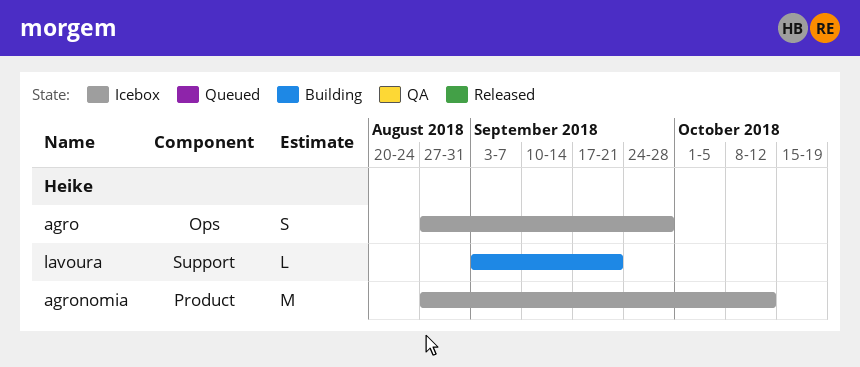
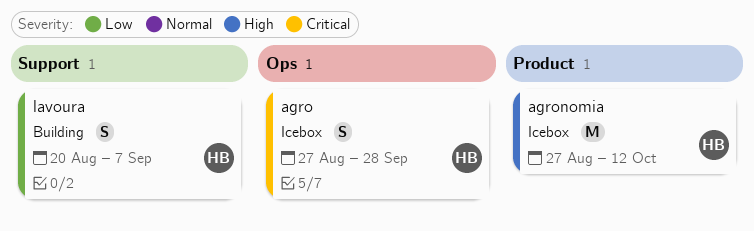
lavoura, estimate: L -> S
lavoura, start: Sep 3 -> Aug 20
lavoura, due: Sep 21 -> Sep 7

